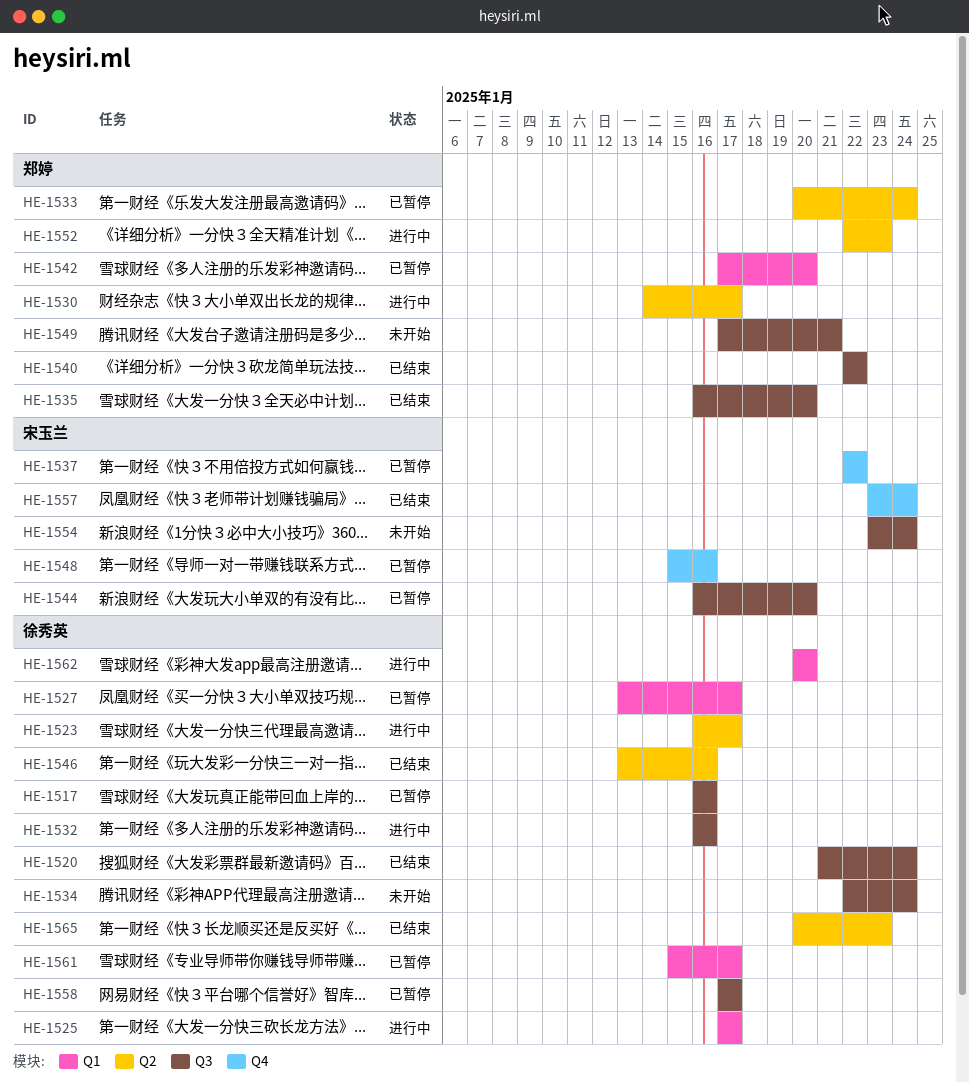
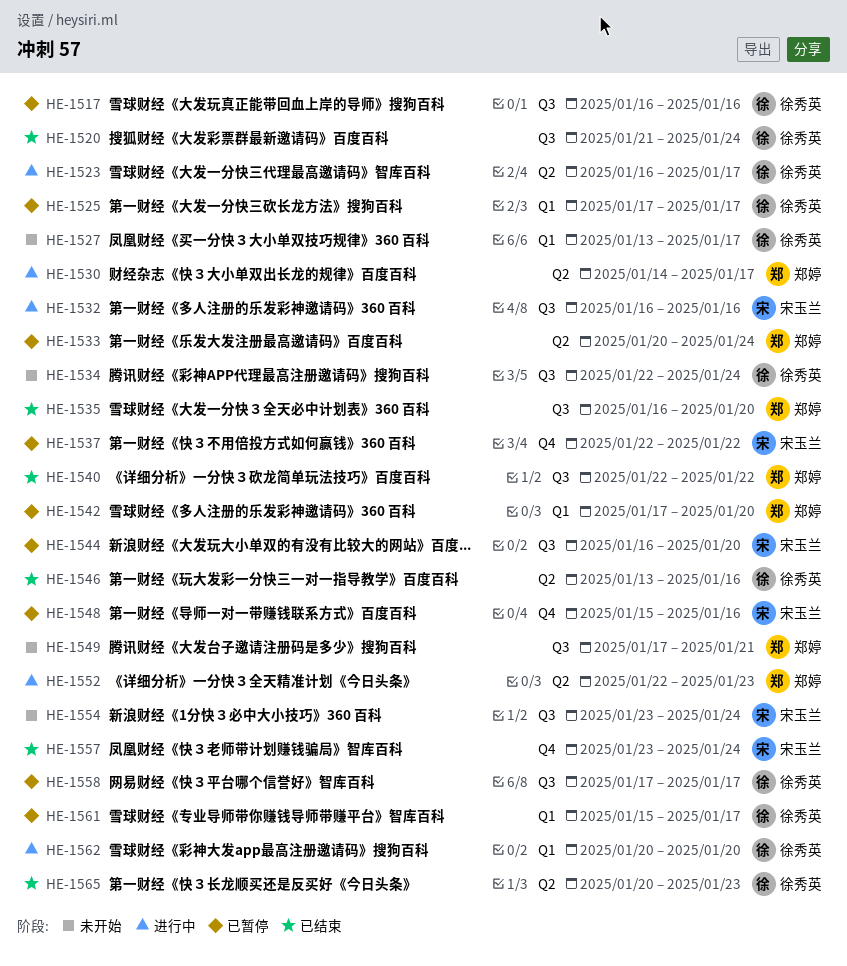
HE-1525, status: 进行中 -> 已暂停
HE-1527, status: 已暂停 -> 未开始
HE-1532, owner: 徐秀英 -> 宋玉兰

